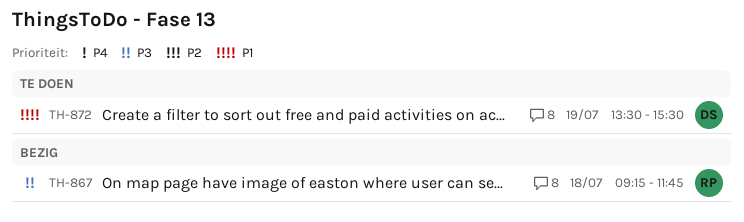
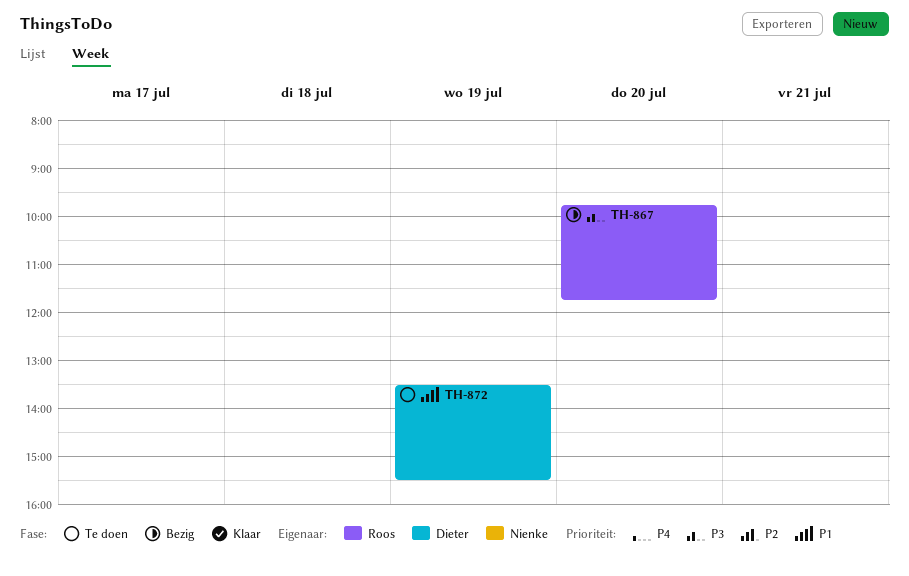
TH-867, day: Jul 18 -> Jul 20
TH-867, begins: 09:15 -> 09:45

